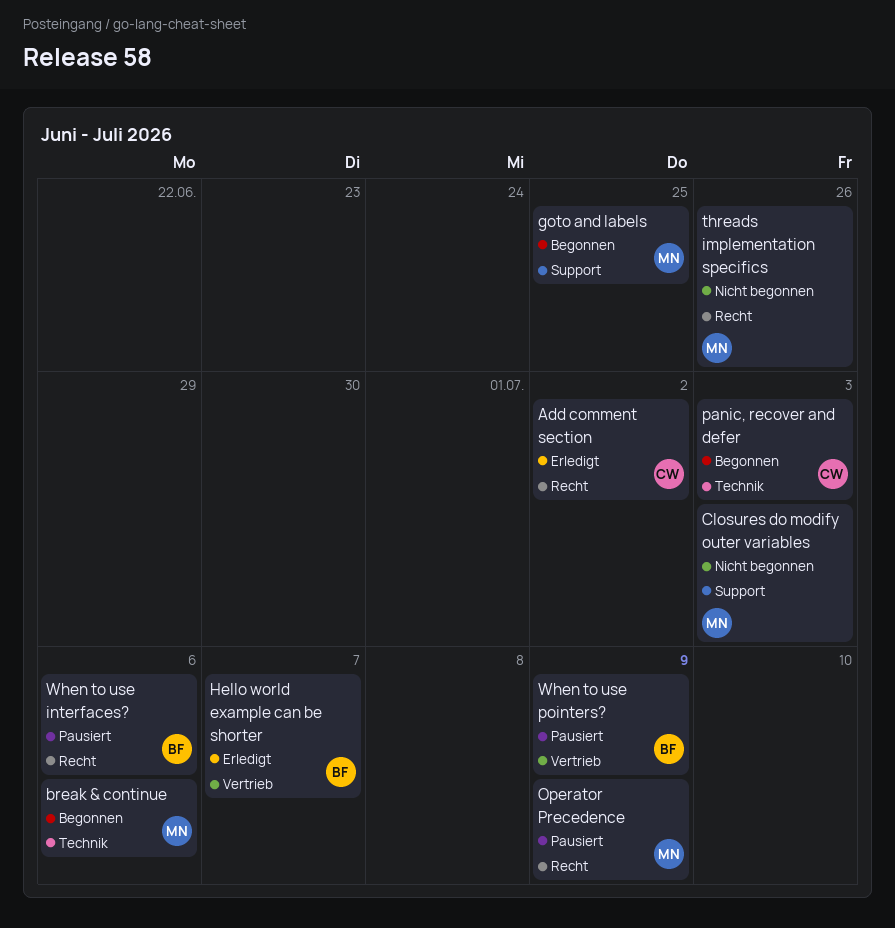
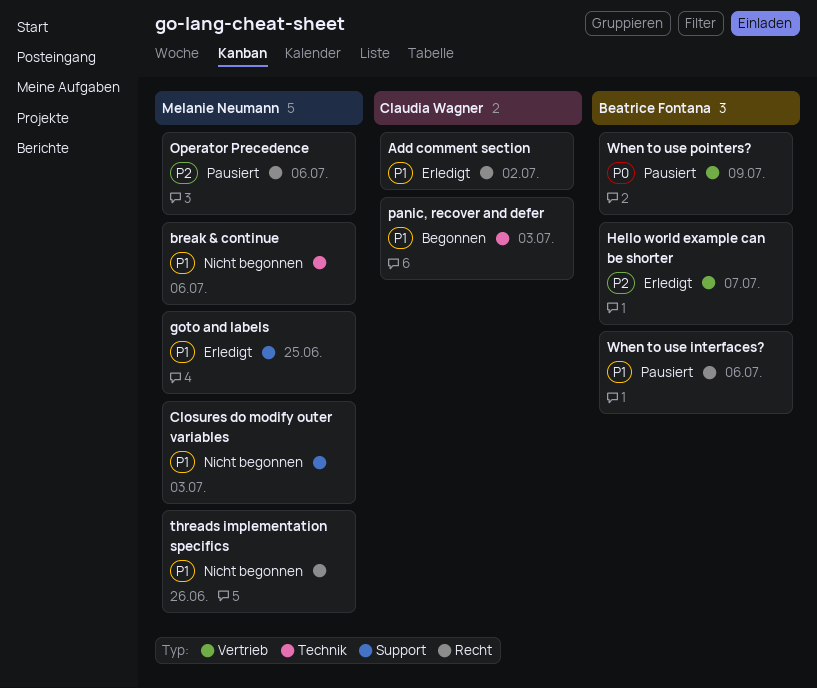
break & continue, status: Begonnen -> Nicht begonnen
goto and labels, status: Begonnen -> Erledigt
Operator Precedence, due: Jul 9 -> Jul 6

